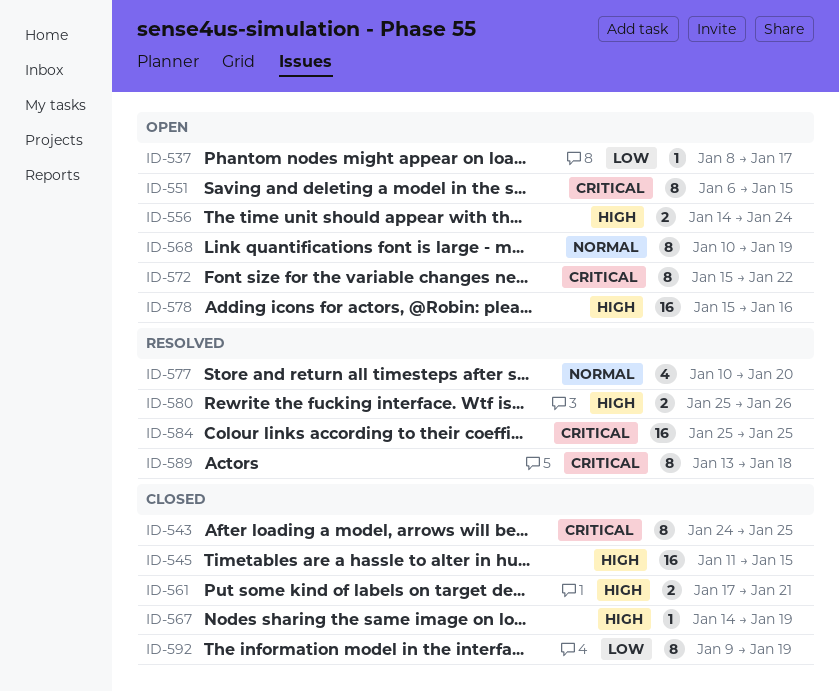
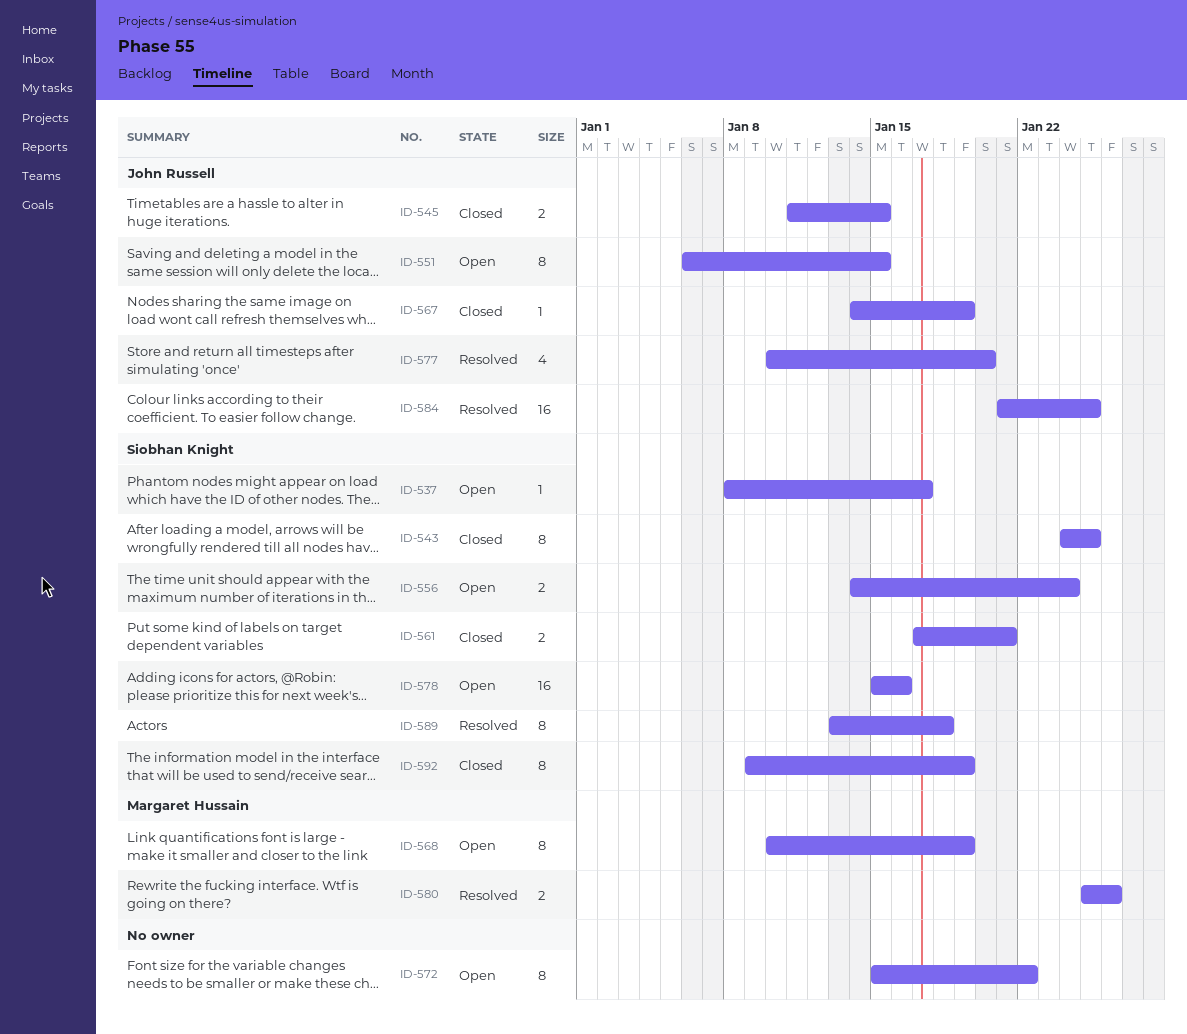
ID-545, estimate: 16 -> 2
ID-584, start: Jan 25 -> Jan 21

